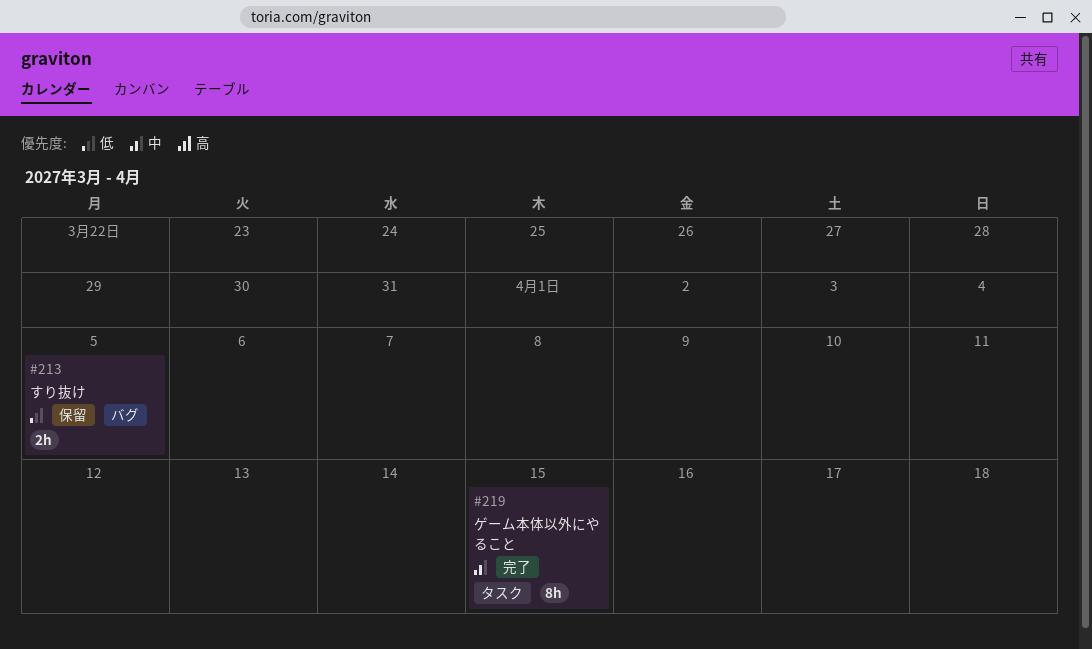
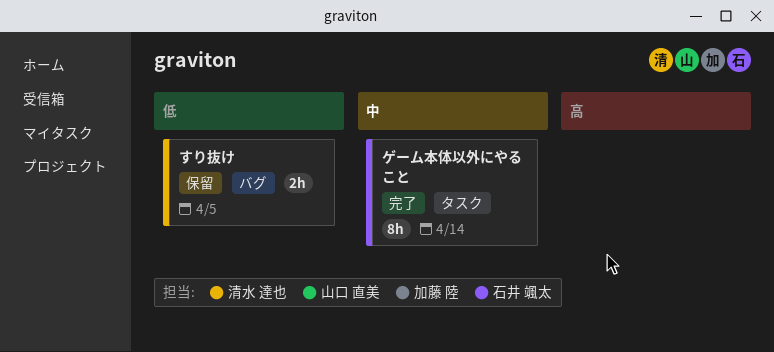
ゲーム本体以外にやること, due: Apr 15 -> Apr 14

